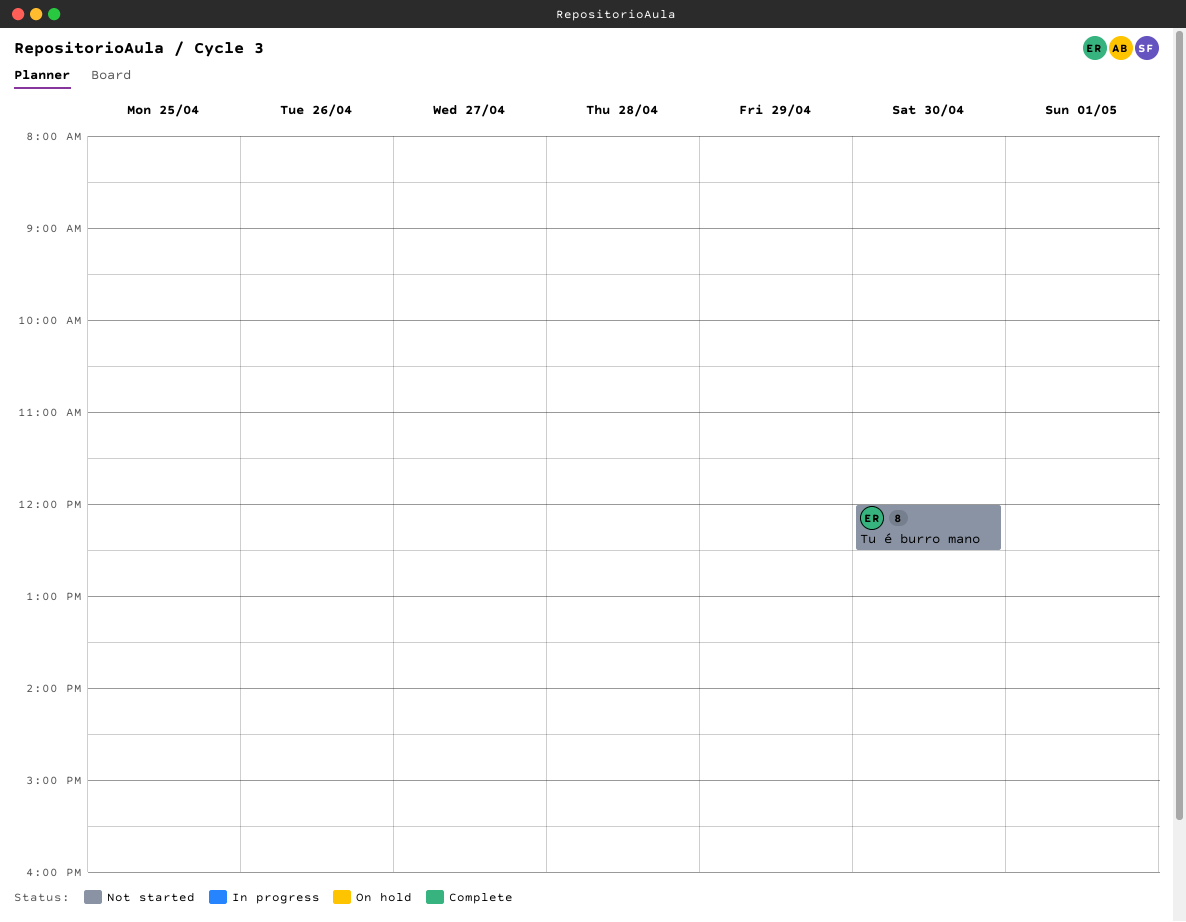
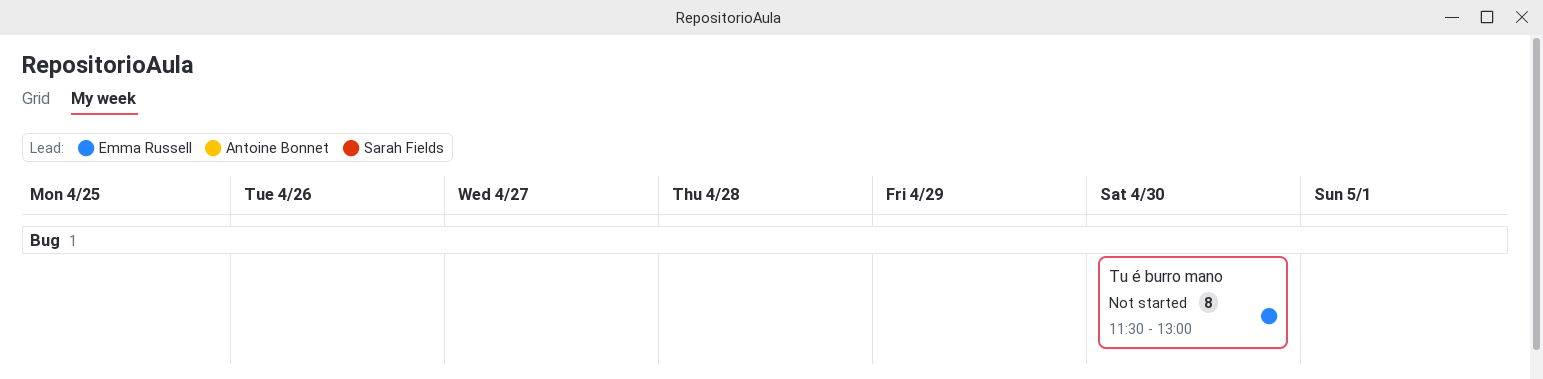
Tu é burro mano, begins: 12:00 -> 11:30
Tu é burro mano, ends: 12:30 -> 13:00

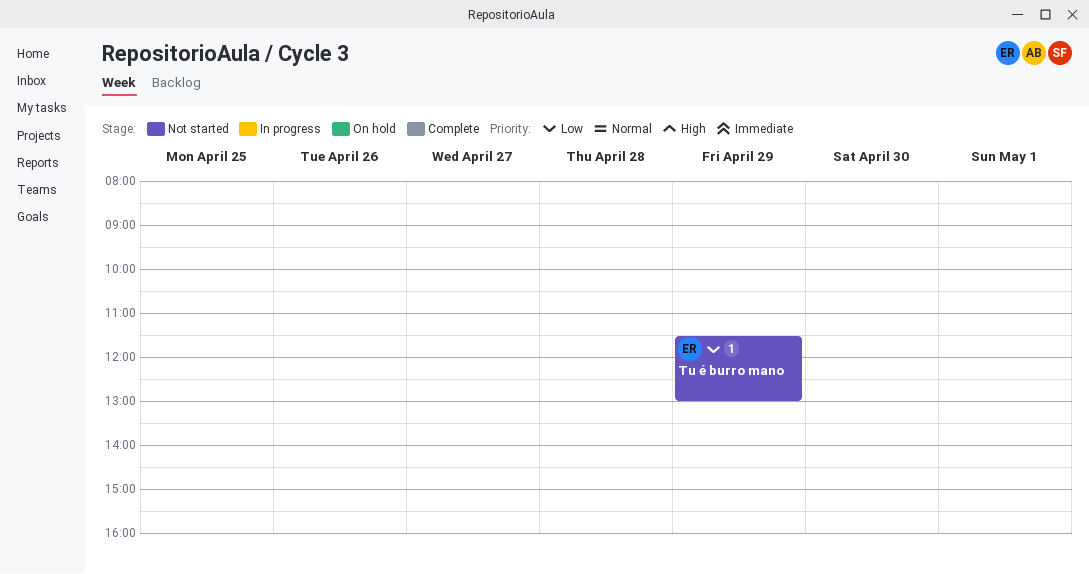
Tu é burro mano, estimate: 8 -> 1
Tu é burro mano, day: Apr 30 -> Apr 29

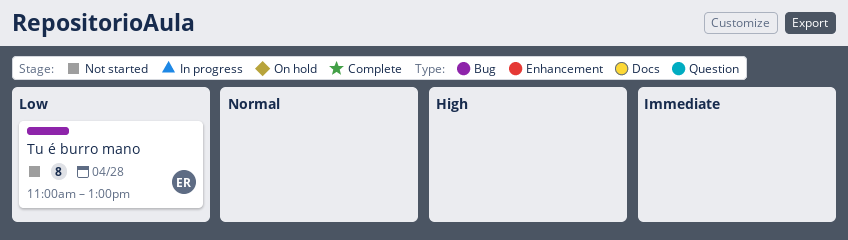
Tu é burro mano, estimate: 1 -> 8
Tu é burro mano, day: Apr 29 -> Apr 28
Tu é burro mano, begins: 11:30 -> 11:00

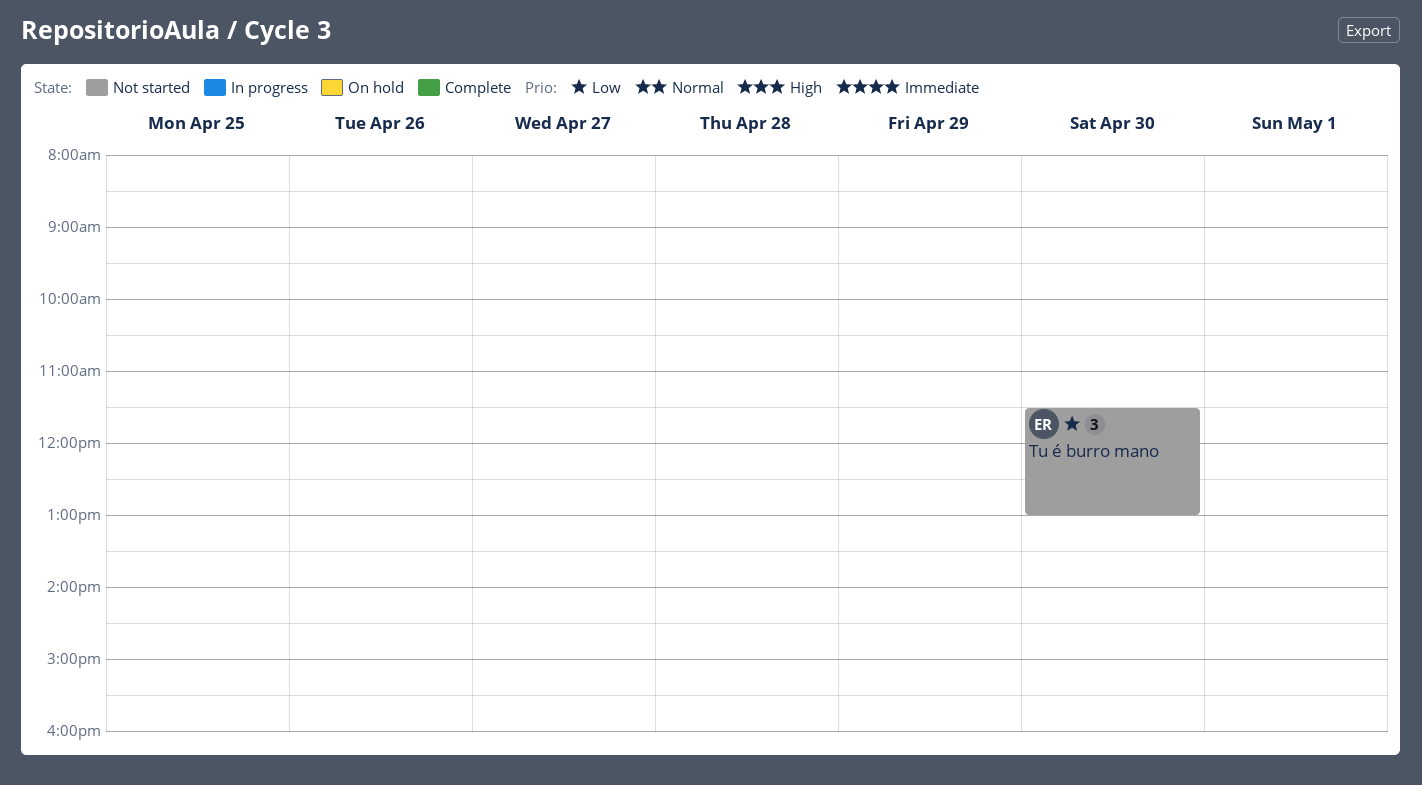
Tu é burro mano, estimate: 8 -> 3
Tu é burro mano, day: Apr 28 -> Apr 30
Tu é burro mano, begins: 11:00 -> 11:30

